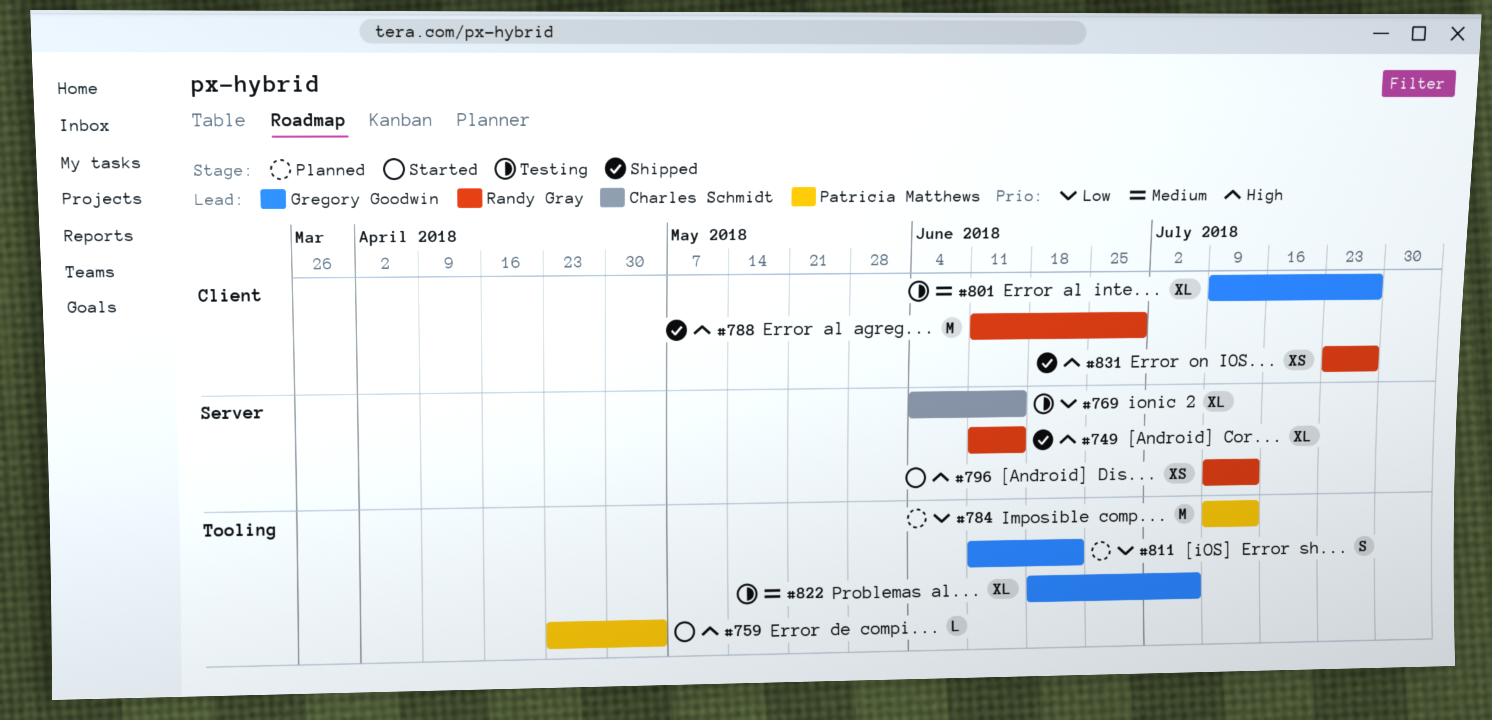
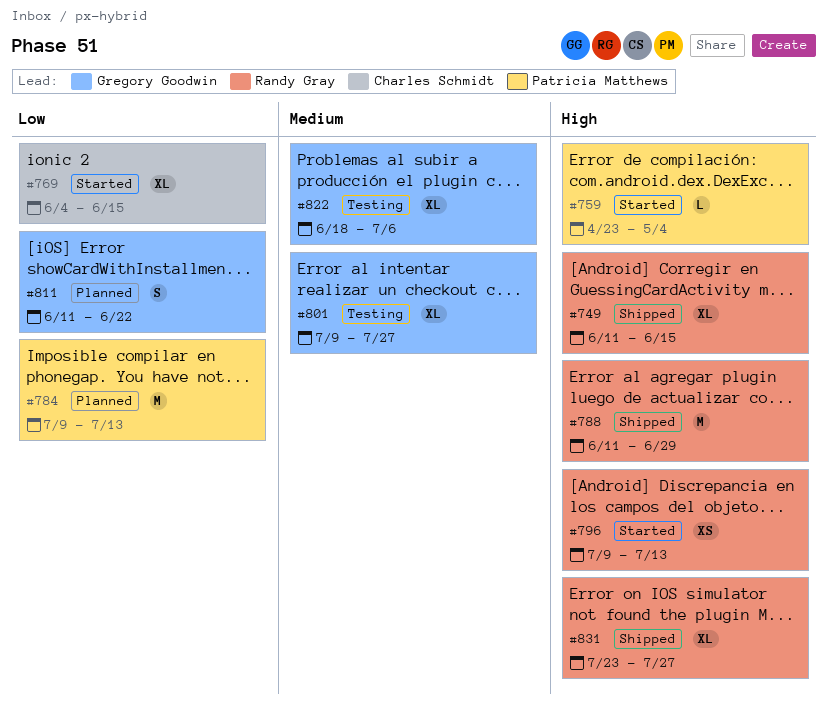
#769, status: Testing -> Started
#831, estimate: XS -> XL

